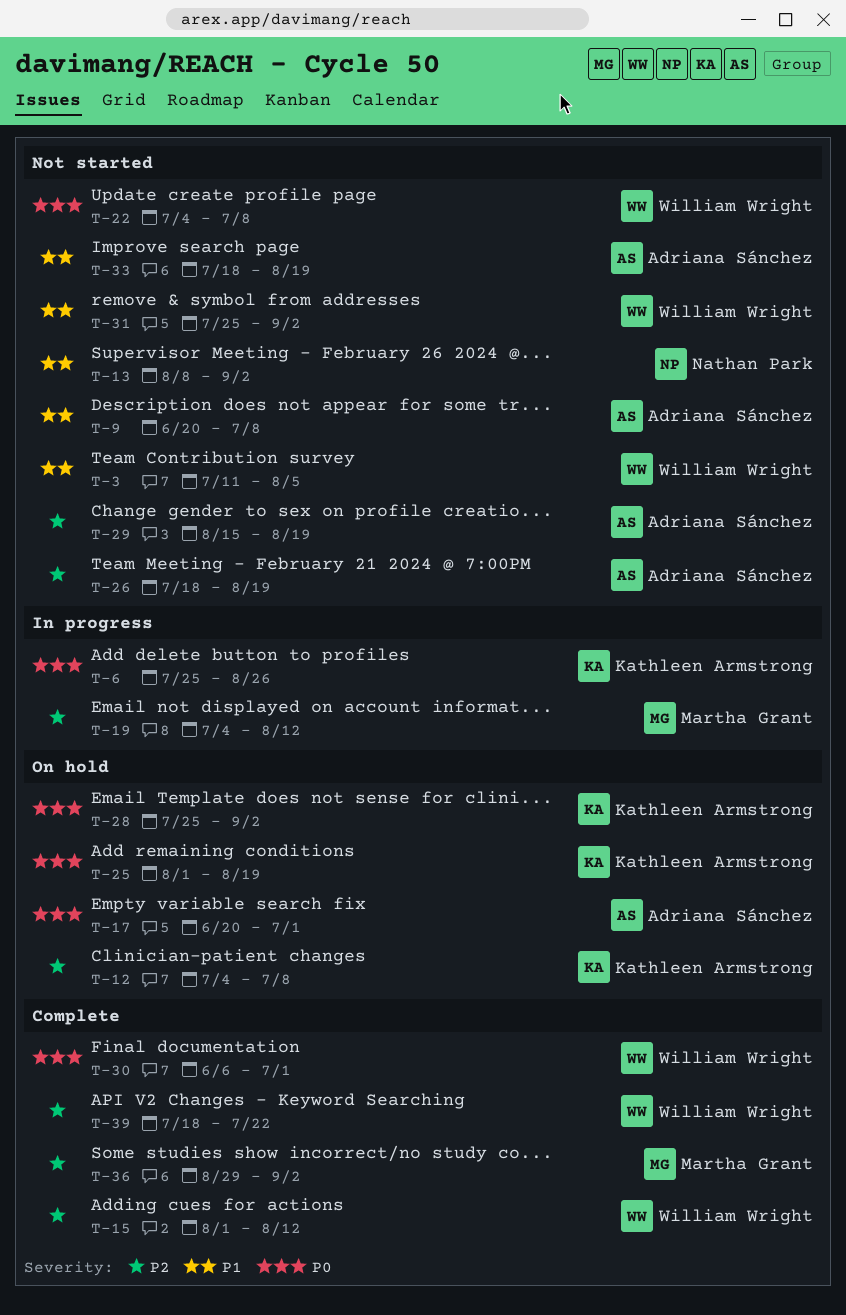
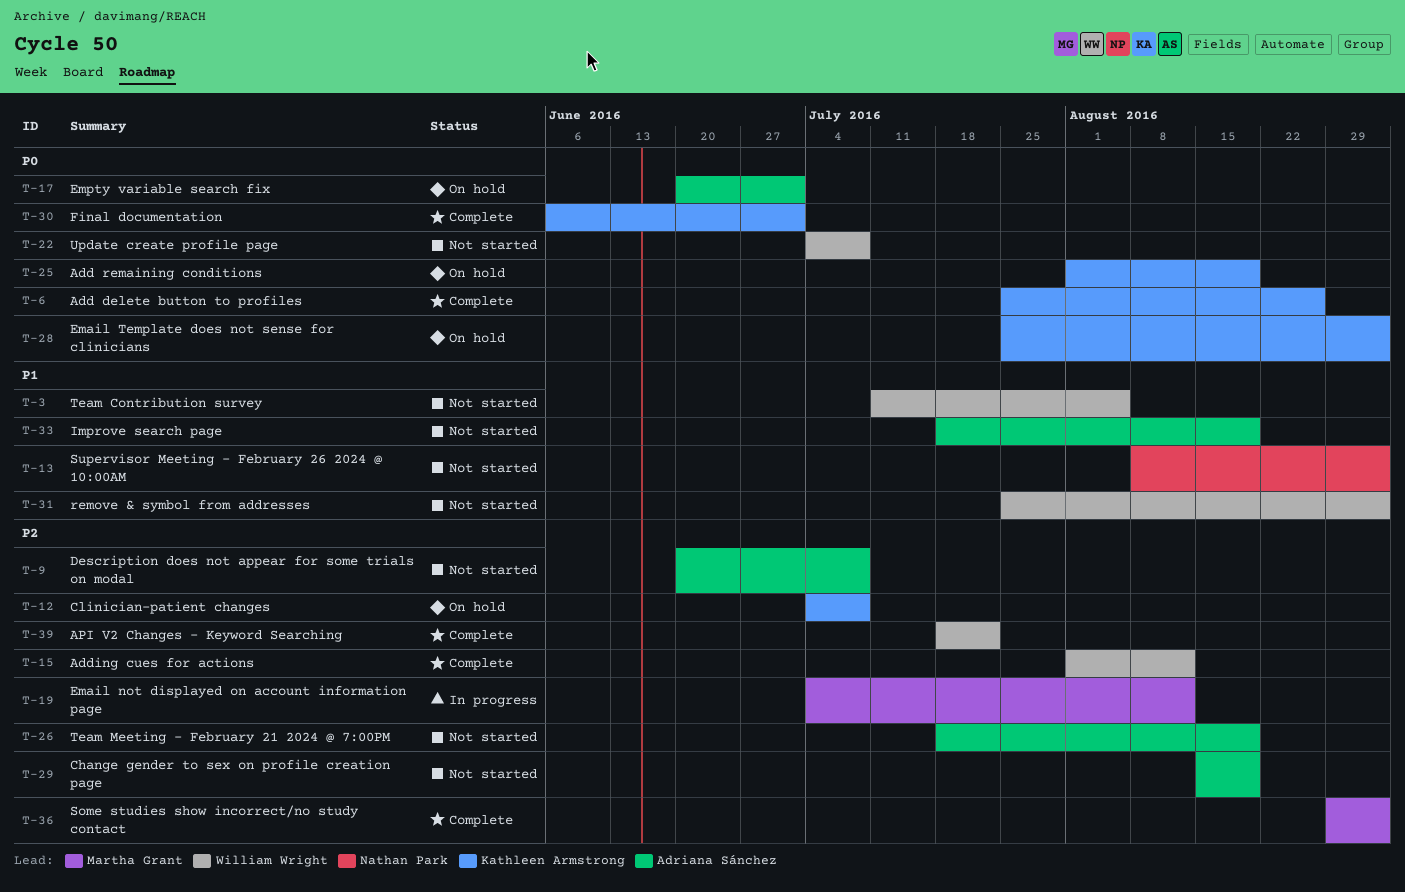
T-6, status: In progress -> Complete
T-9, priority: P1 -> P2
T-30, owner: William Wright -> Kathleen Armstrong

